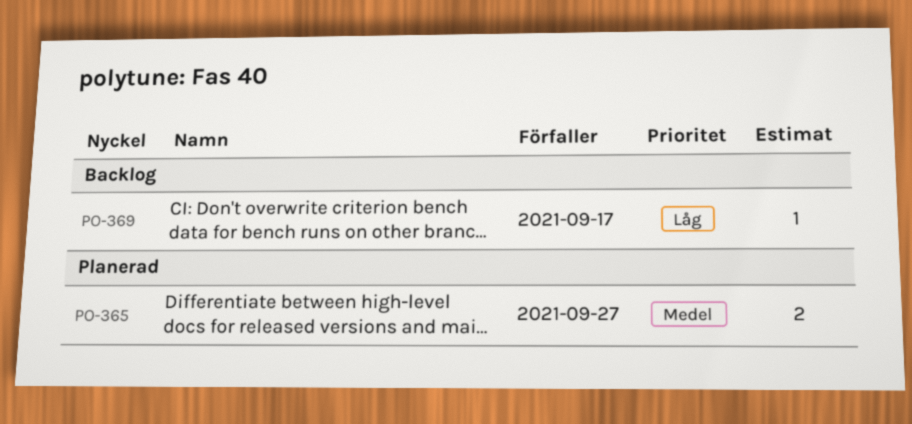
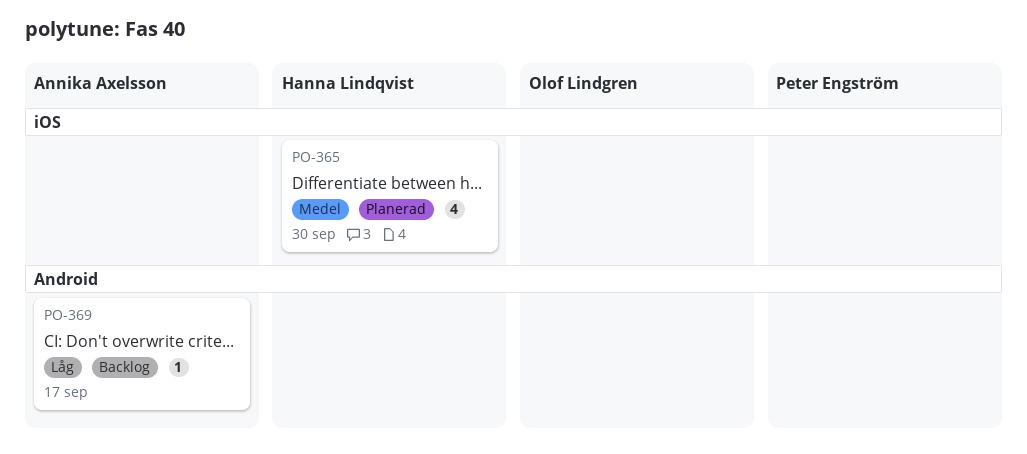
PO-365, estimate: 2 -> 4
PO-365, due: Sep 27 -> Sep 30

